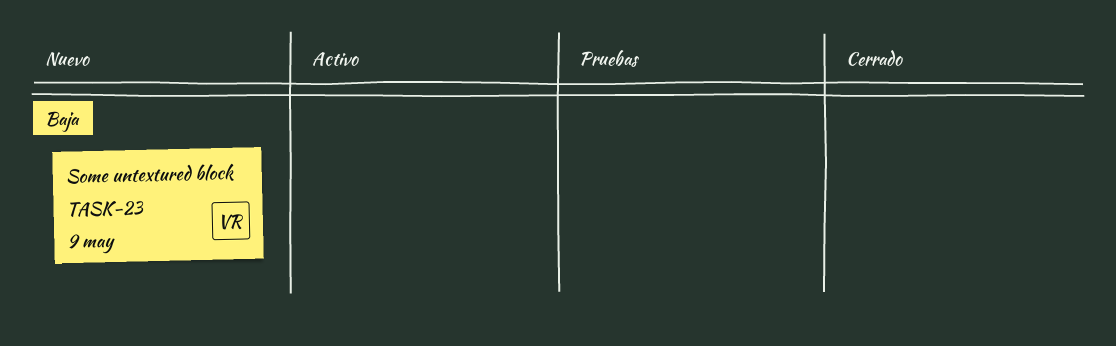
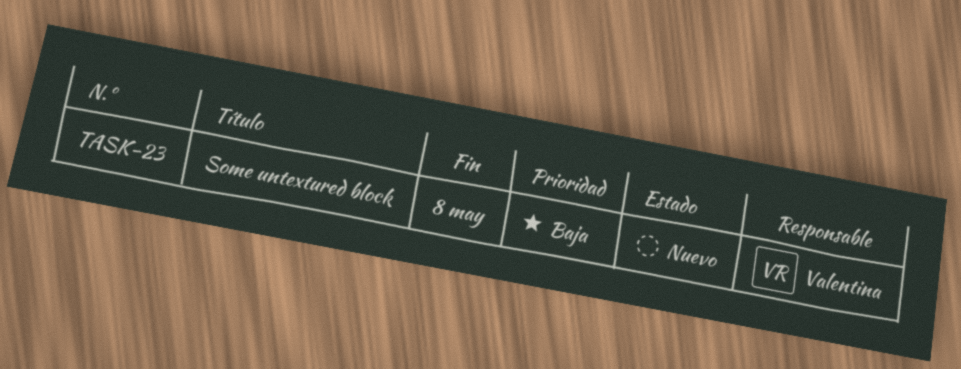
TASK-23, due: May 9 -> May 8

